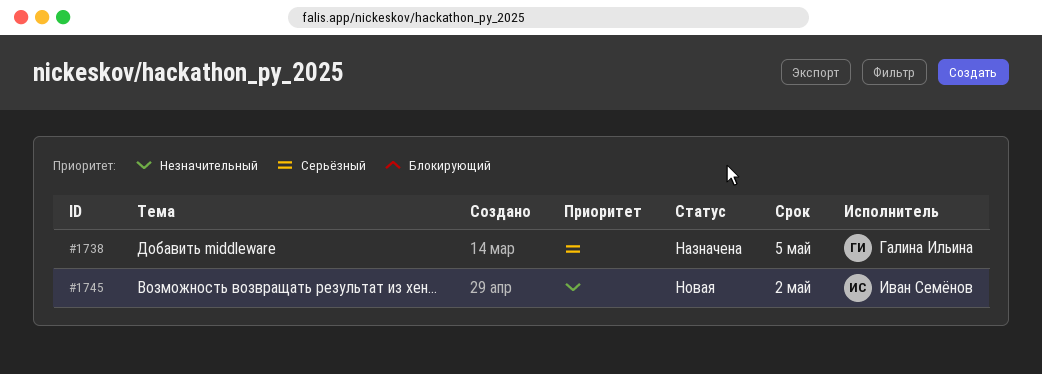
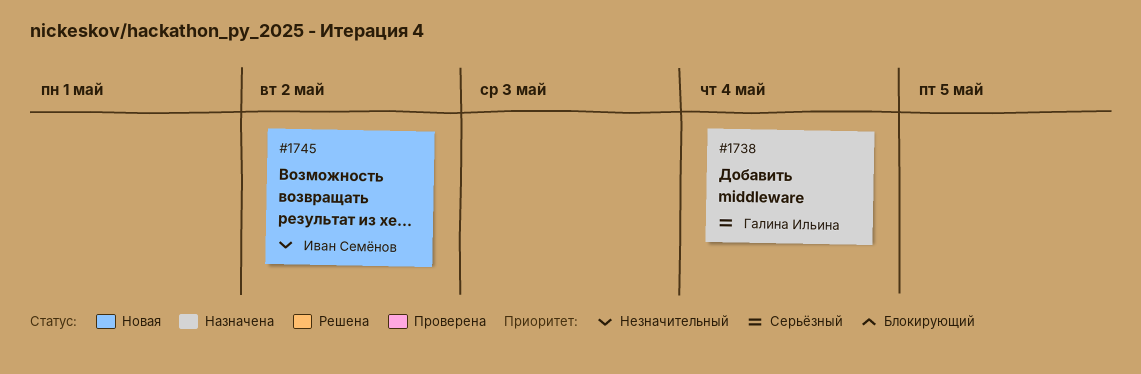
#1738, due: May 5 -> May 4

